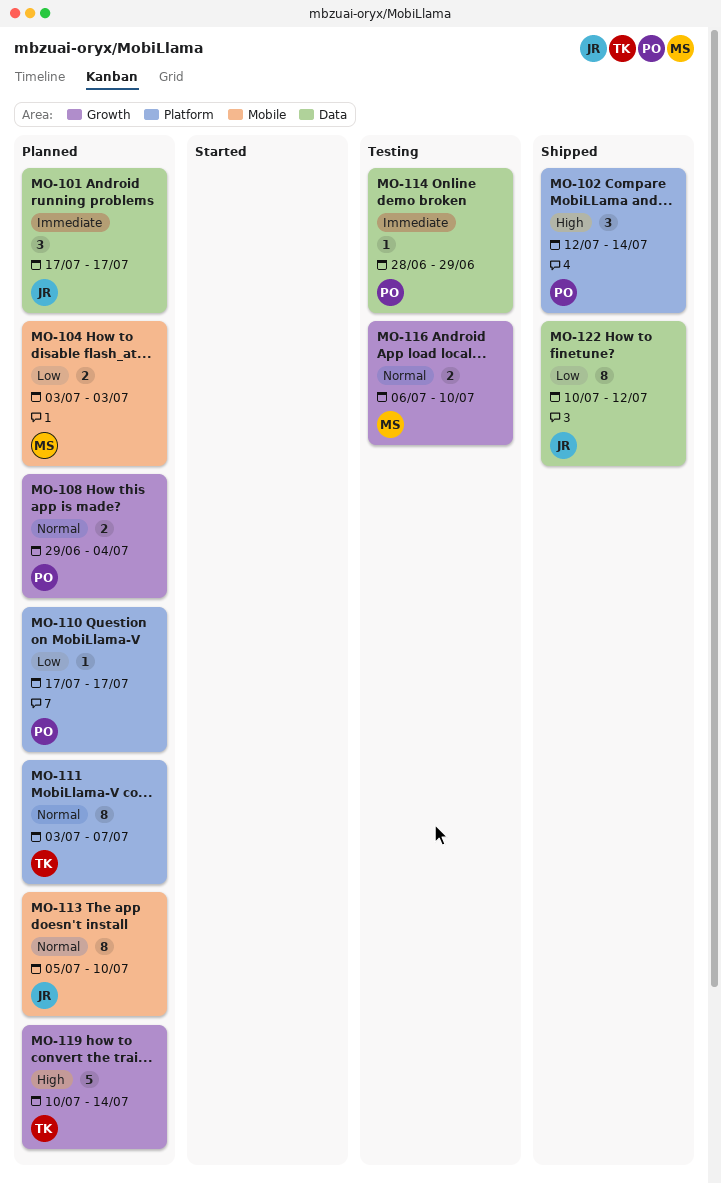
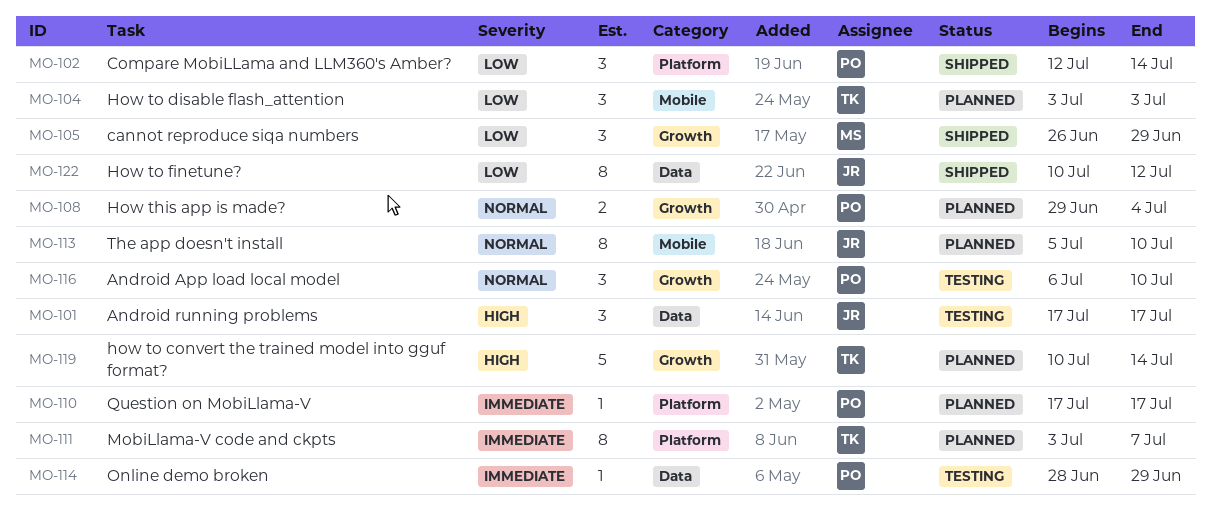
MO-101, status: Planned -> Testing
MO-101, priority: Immediate -> High
MO-102, priority: High -> Low
MO-104, owner: MS -> TK
MO-104, estimate: 2 -> 3
MO-105: none -> present
MO-110, priority: Low -> Immediate
MO-111, priority: Normal -> Immediate
MO-116, owner: MS -> PO
MO-116, estimate: 2 -> 3

